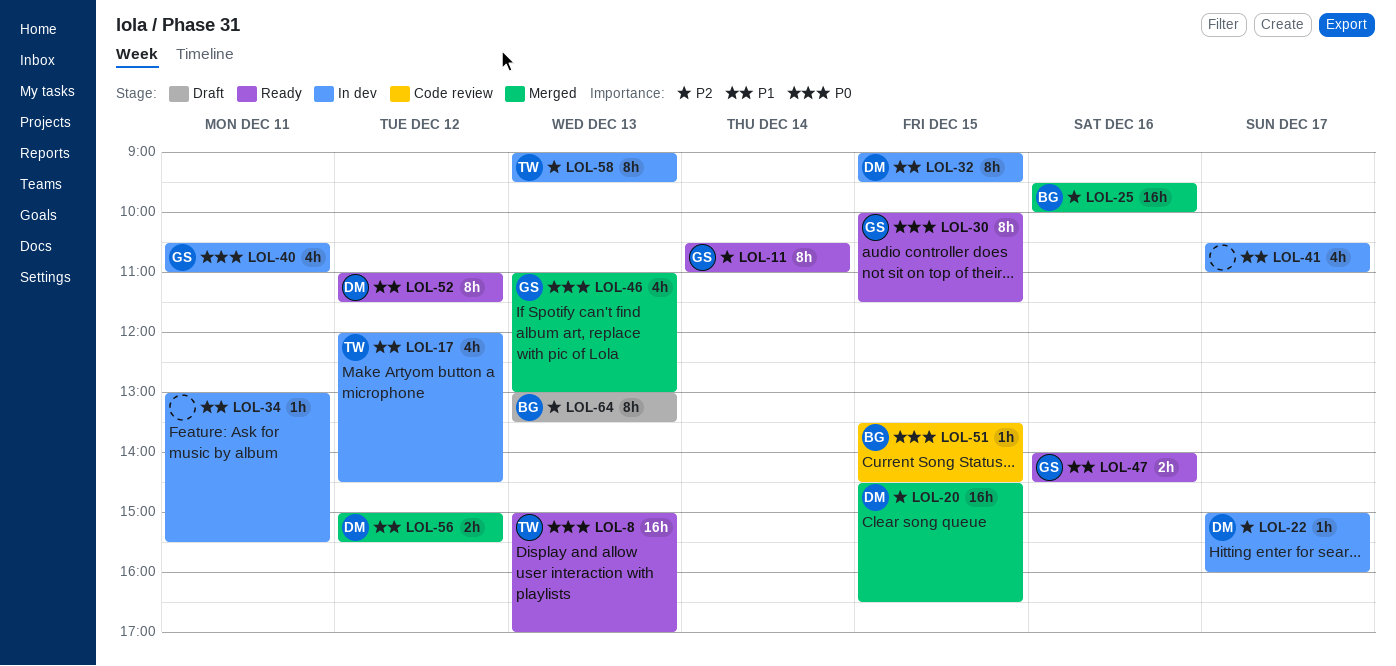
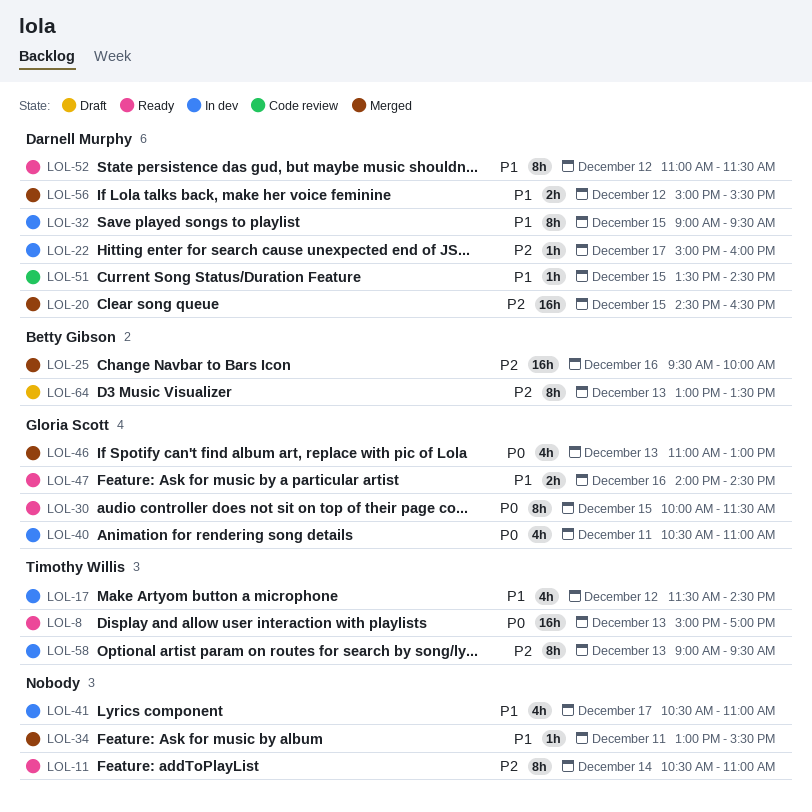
LOL-11, owner: Gloria Scott -> none
LOL-17, begins: 12:00 -> 11:30
LOL-34, status: In dev -> Merged
LOL-51, owner: Betty Gibson -> Darnell Murphy
LOL-51, priority: P0 -> P1

